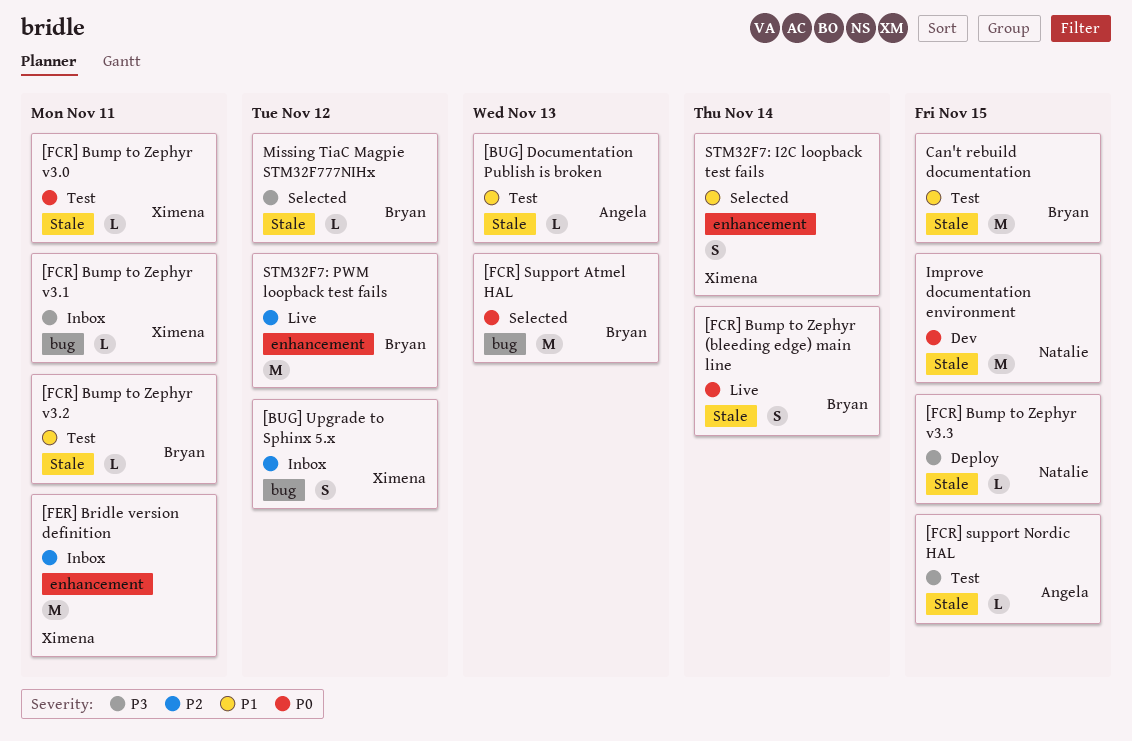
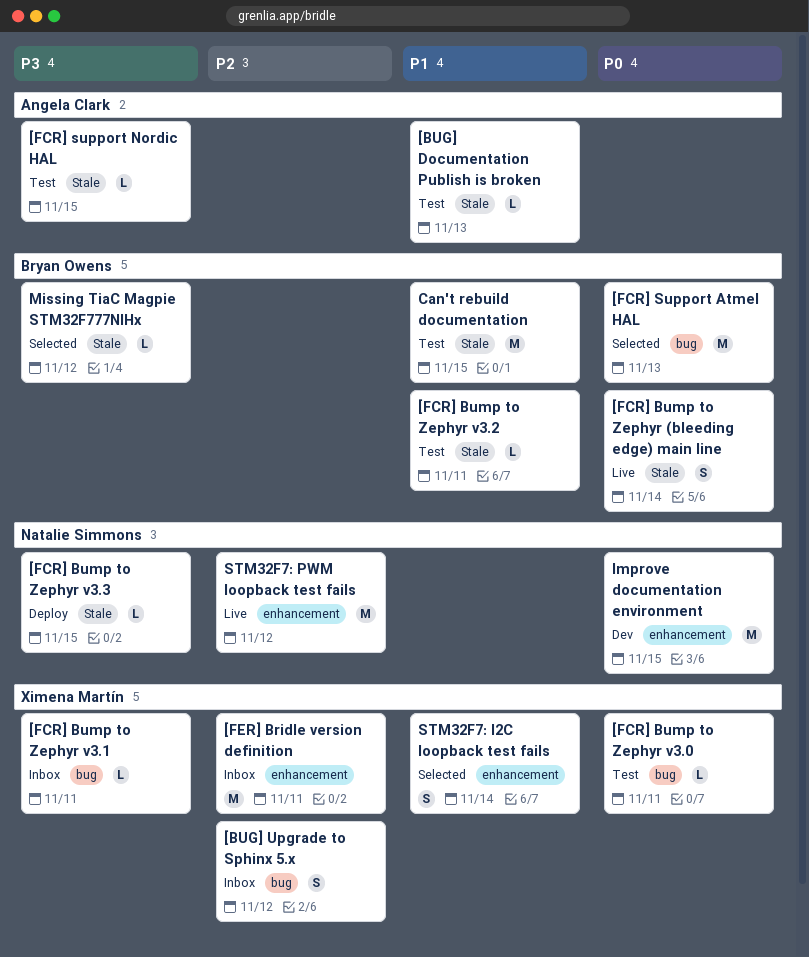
[FCR] Bump to Zephyr v3.0, label: Stale -> bug
Improve documentation environment, label: Stale -> enhancement
STM32F7: PWM loopback test fails, owner: Bryan Owens -> Natalie Simmons

